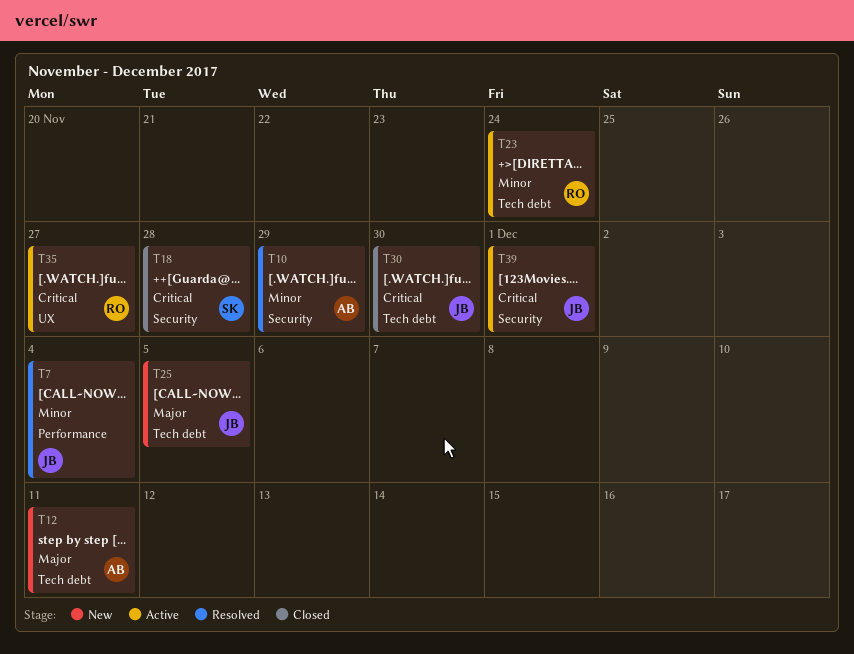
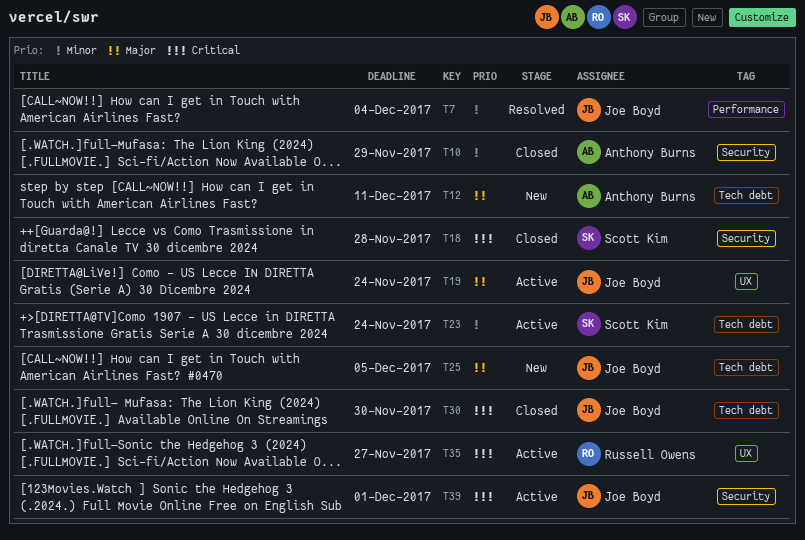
T10, status: Resolved -> Closed
T19: none -> present
T23, owner: Russell Owens -> Scott Kim

